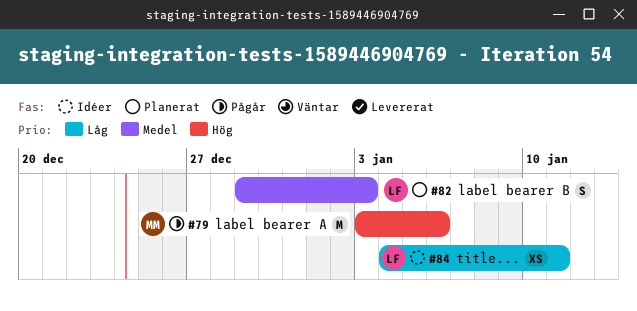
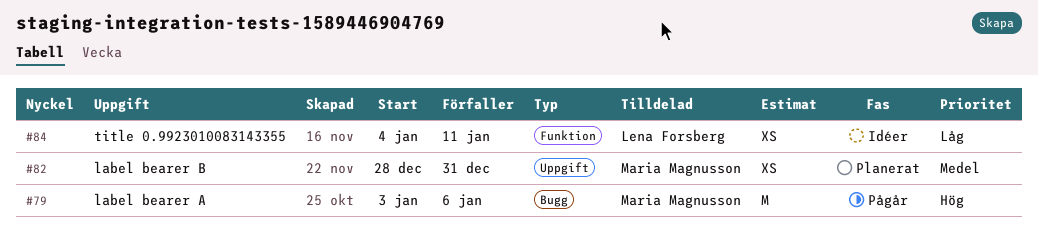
#82, owner: Lena Forsberg -> Maria Magnusson
#82, estimate: S -> XS
#82, start: Dec 29 -> Dec 28
#82, due: Jan 3 -> Dec 31

